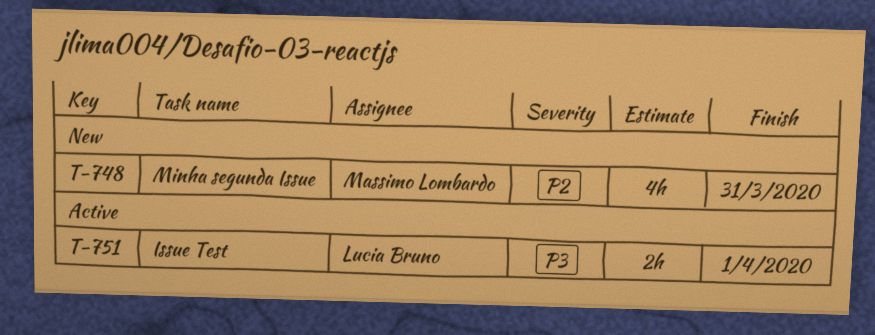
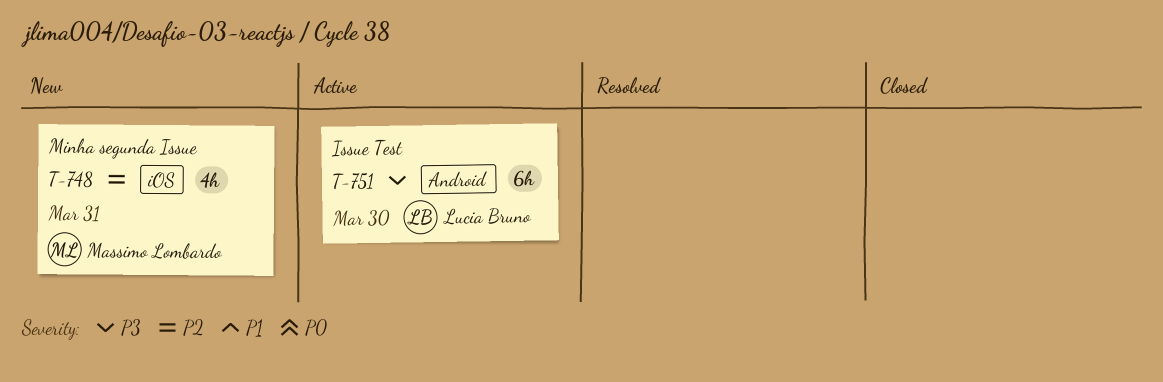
T-751, estimate: 2h -> 6h
T-751, due: Apr 1 -> Mar 30

